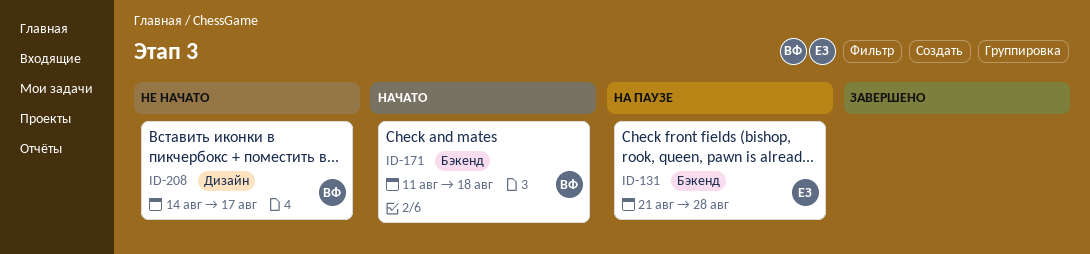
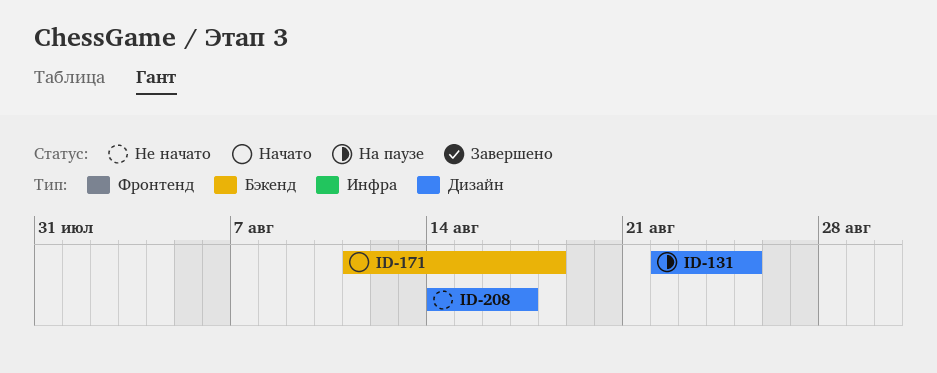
ID-131, label: Бэкенд -> Дизайн
ID-131, start: Aug 21 -> Aug 22
ID-131, due: Aug 28 -> Aug 25

